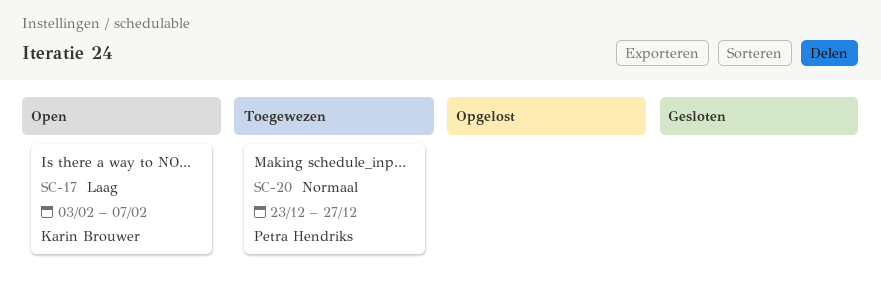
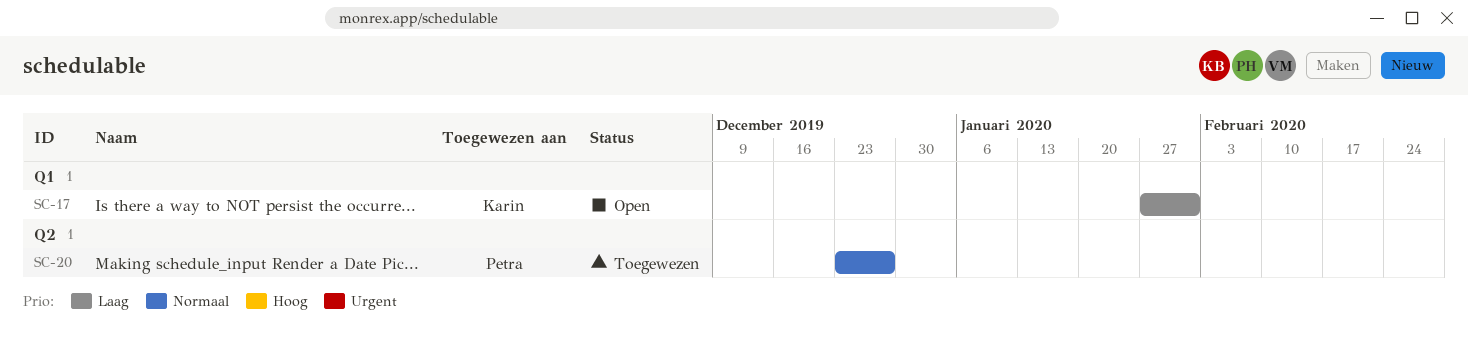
SC-17, start: Feb 3 -> Jan 27
SC-17, due: Feb 7 -> Jan 31

